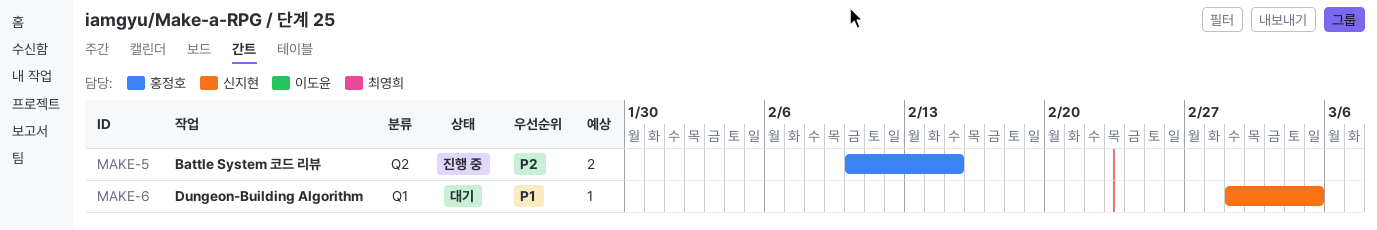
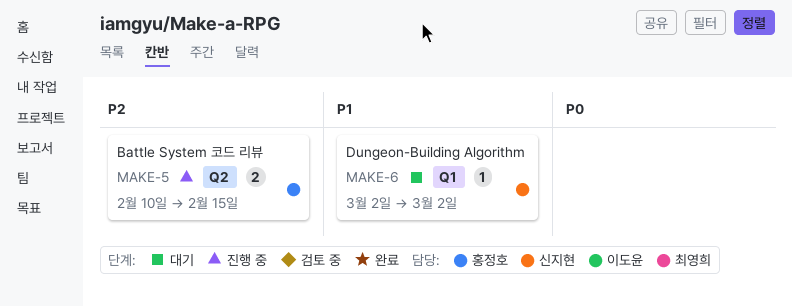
MAKE-6, start: Mar 1 -> Mar 2
MAKE-6, due: Mar 5 -> Mar 2

